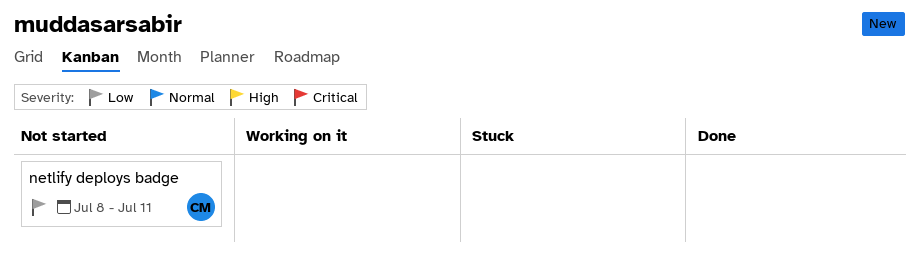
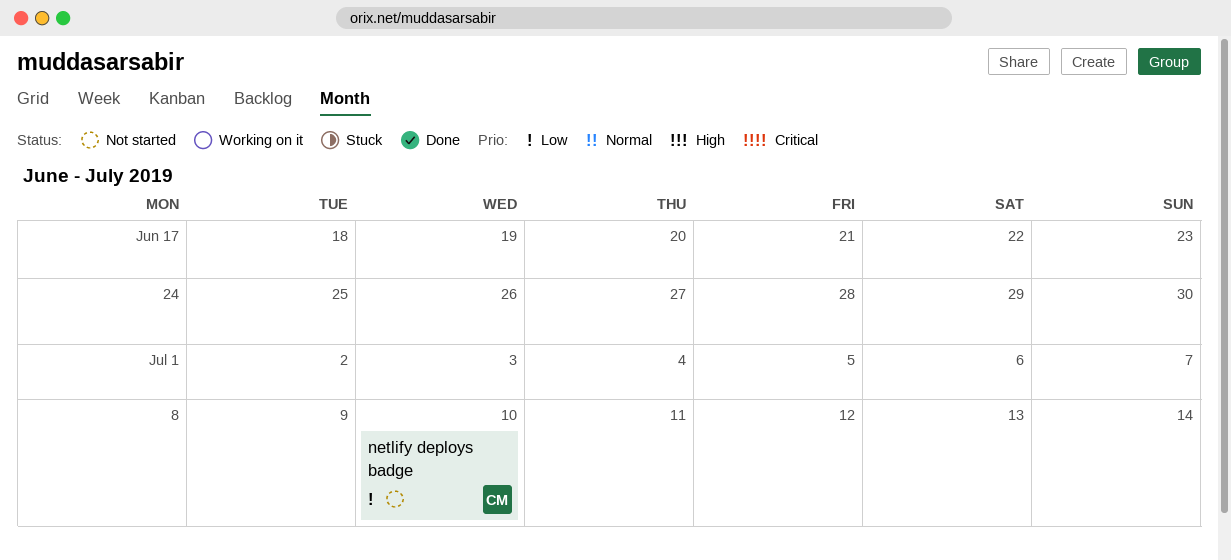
netlify deploys badge, due: Jul 11 -> Jul 10

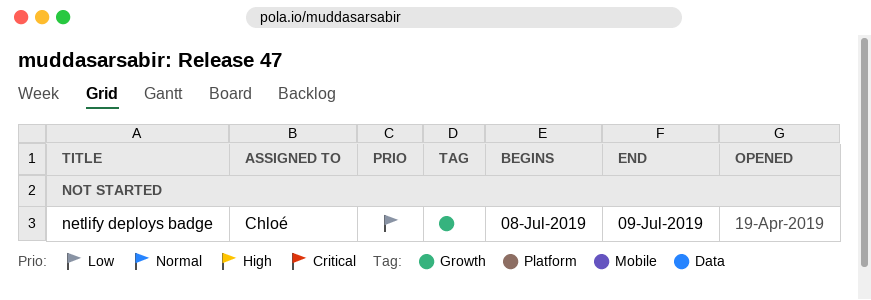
netlify deploys badge, due: Jul 10 -> Jul 9

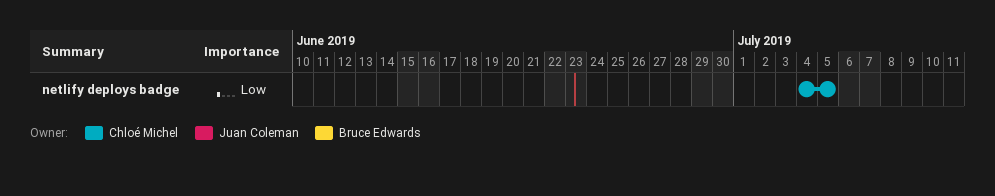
netlify deploys badge, start: Jul 8 -> Jul 4
netlify deploys badge, due: Jul 9 -> Jul 5

